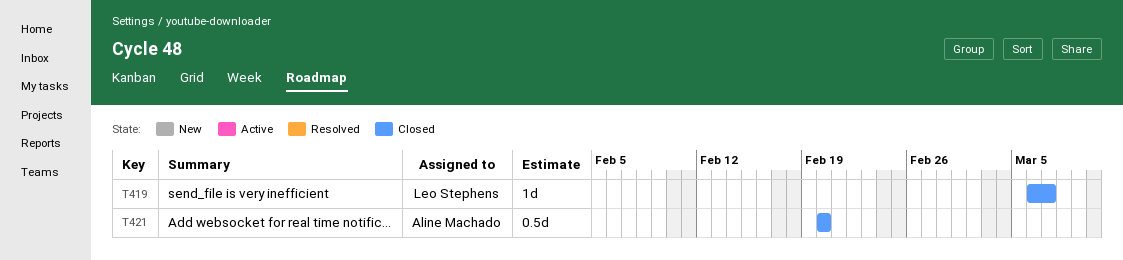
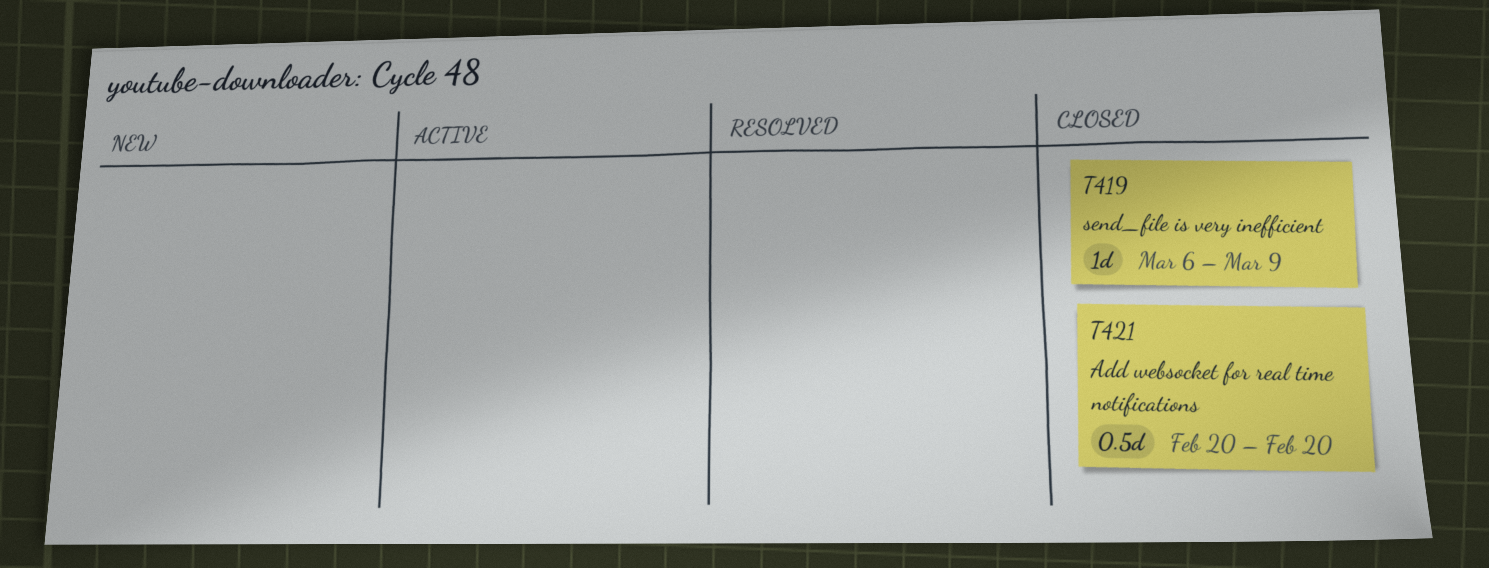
T419, due: Mar 7 -> Mar 9

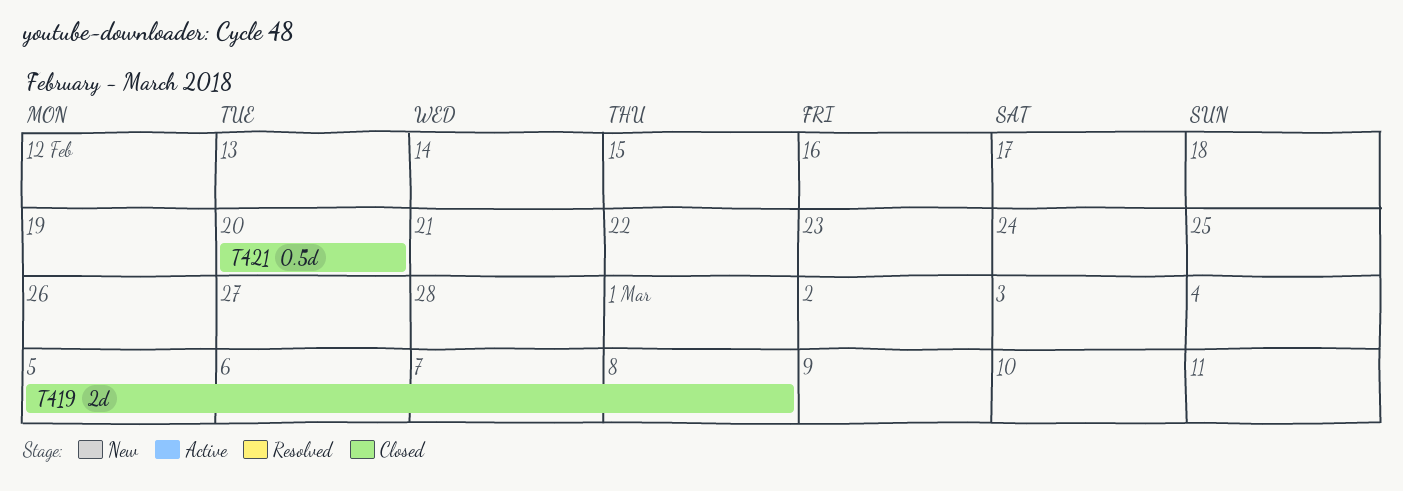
T419, estimate: 1d -> 2d
T419, start: Mar 6 -> Mar 5
T419, due: Mar 9 -> Mar 8

